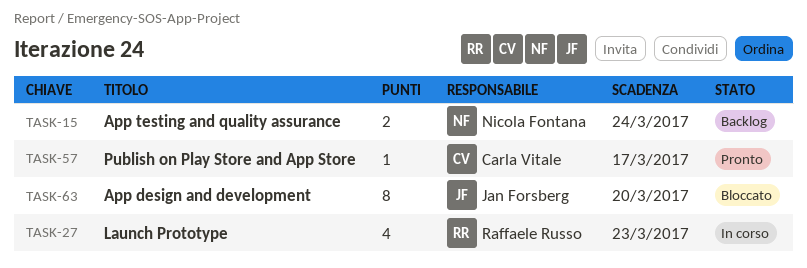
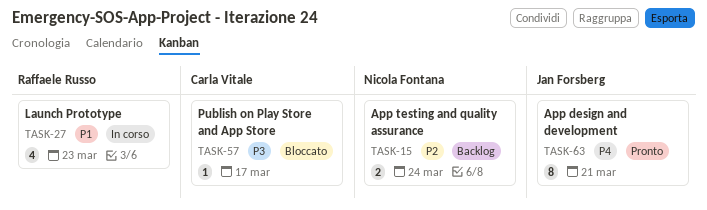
TASK-57, status: Pronto -> Bloccato
TASK-63, status: Bloccato -> Pronto
TASK-63, due: Mar 20 -> Mar 21

